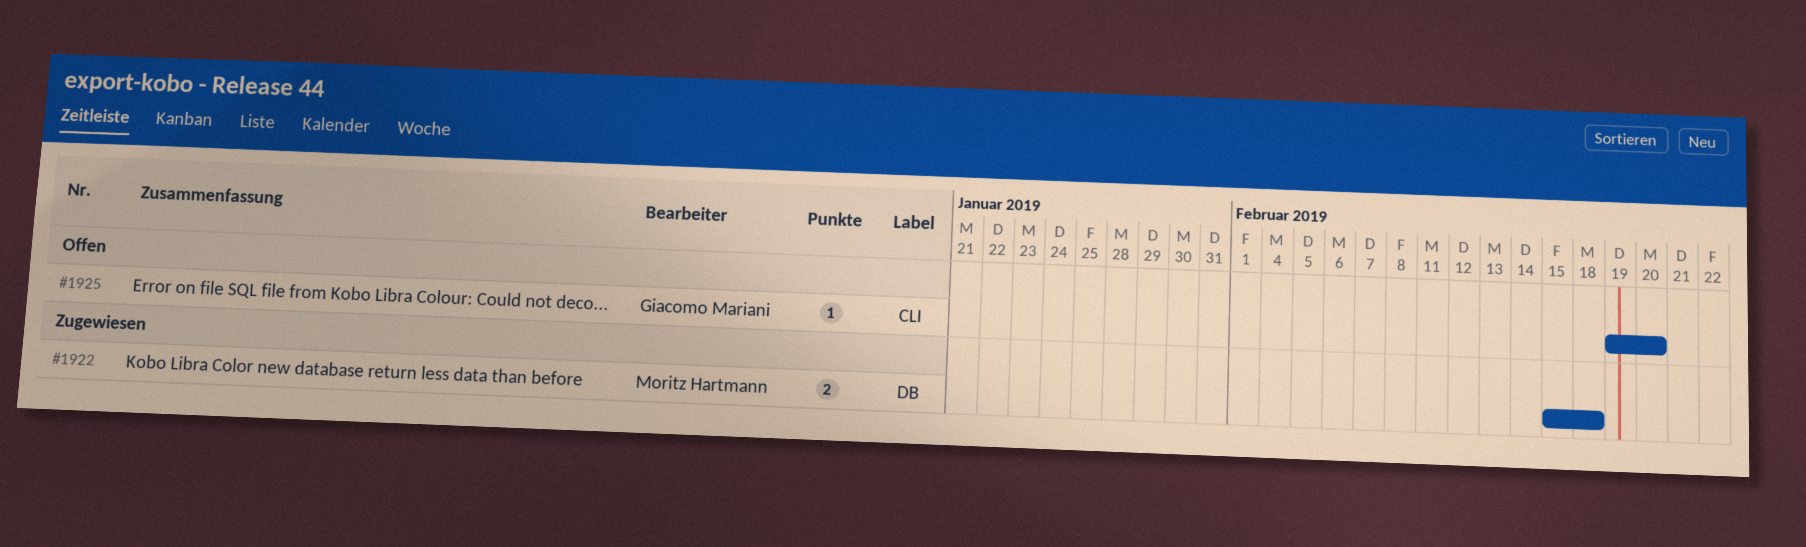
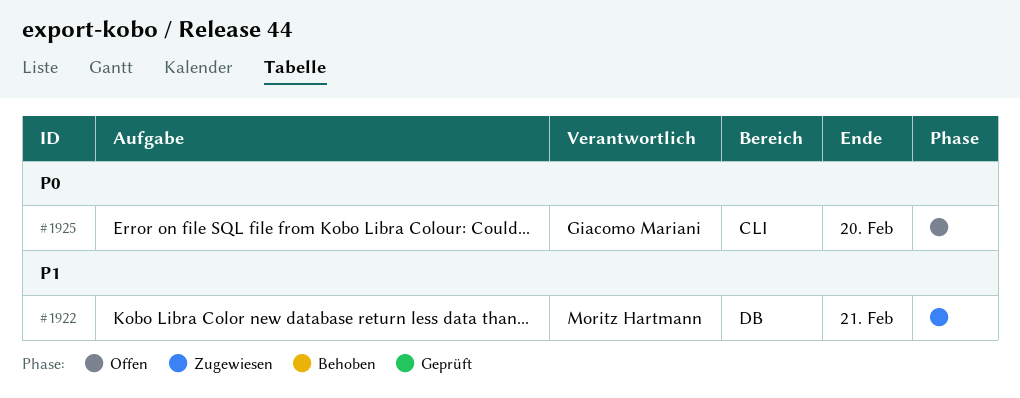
#1922, due: Feb 18 -> Feb 21

